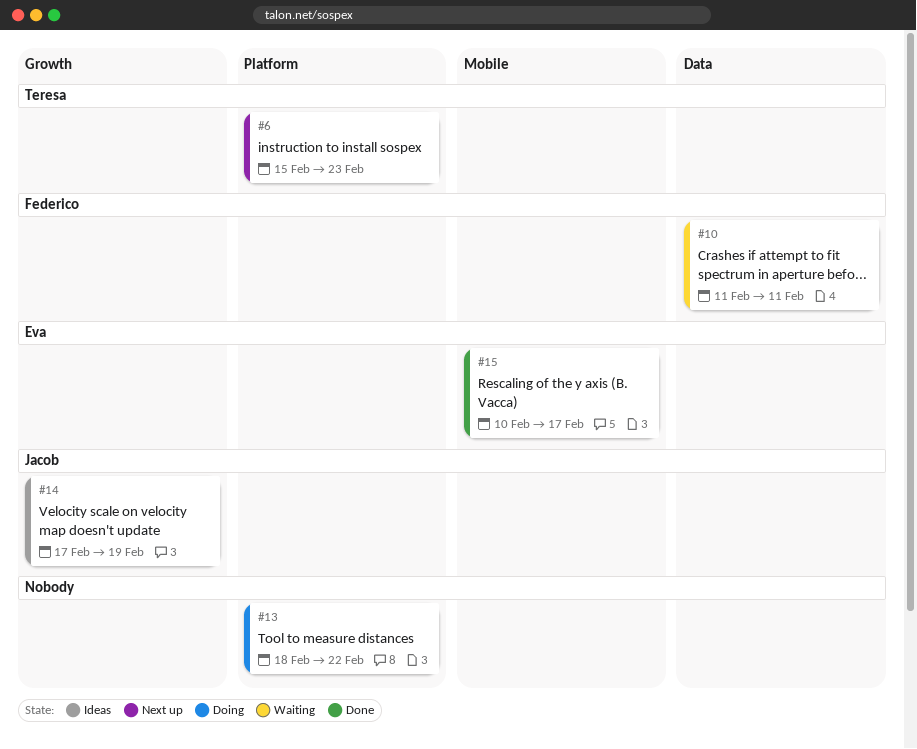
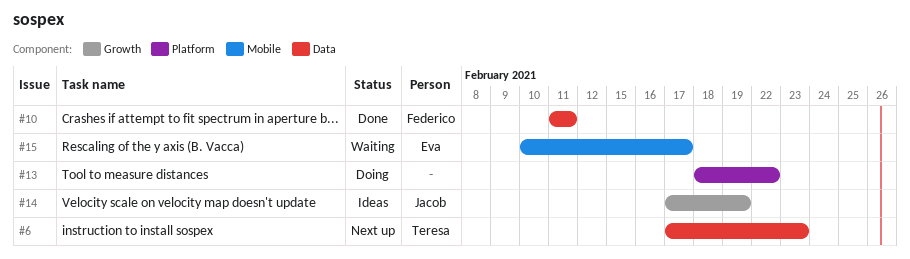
#6, label: Platform -> Data
#6, start: Feb 15 -> Feb 17
#10, status: Waiting -> Done
#15, status: Done -> Waiting

